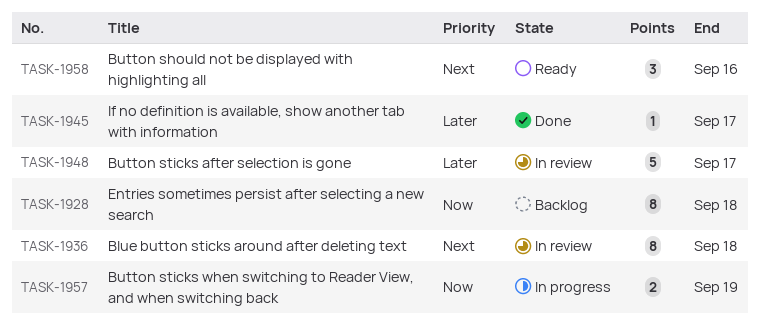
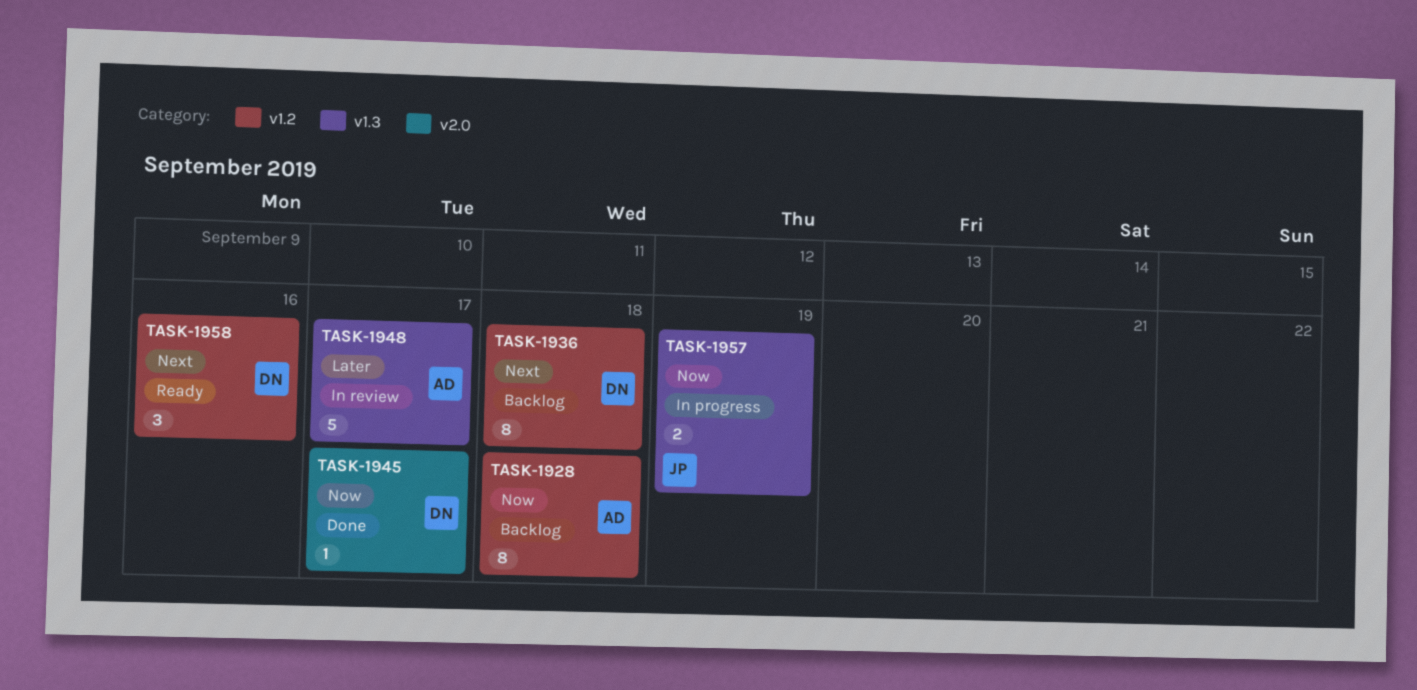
TASK-1936, status: In review -> Backlog
TASK-1945, priority: Later -> Now

